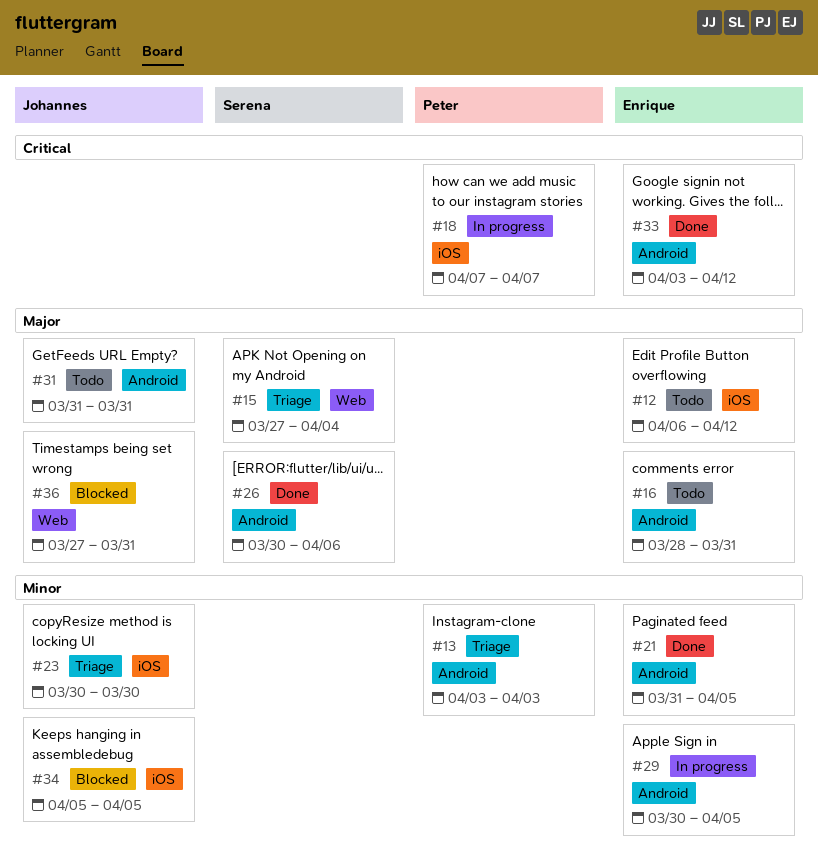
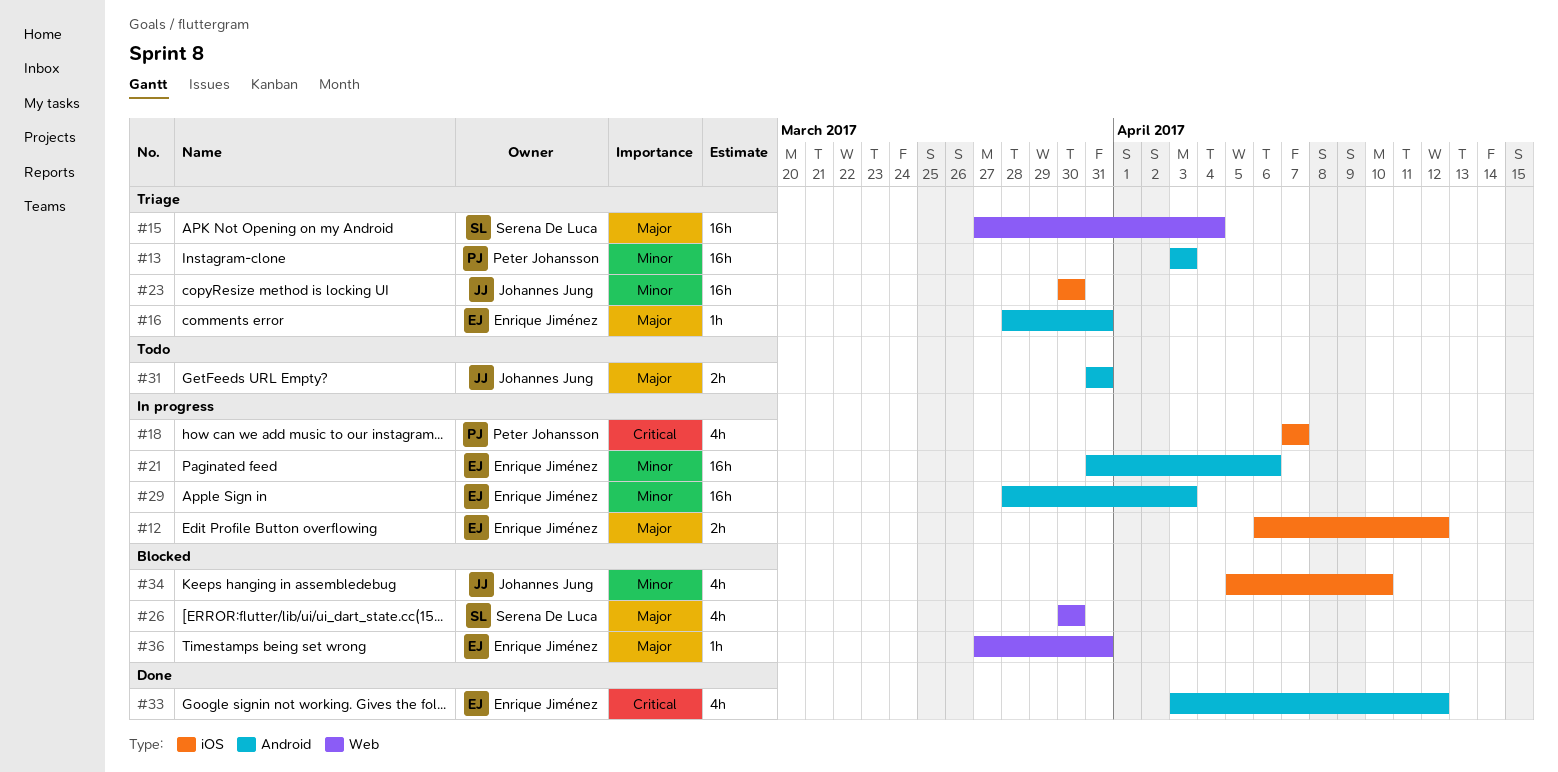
#12, status: Todo -> In progress
#16, status: Todo -> Triage
#21, status: Done -> In progress
#21, due: Apr 5 -> Apr 6
#26, status: Done -> Blocked
#26, label: Android -> Web
#26, due: Apr 6 -> Mar 30
#29, start: Mar 30 -> Mar 28
#29, due: Apr 5 -> Apr 3
#34, due: Apr 5 -> Apr 10
#36, owner: Johannes Jung -> Enrique Jiménez

